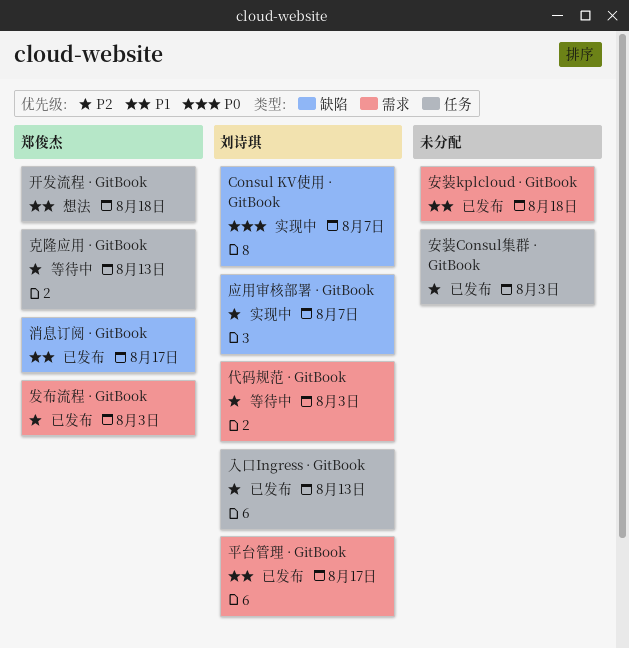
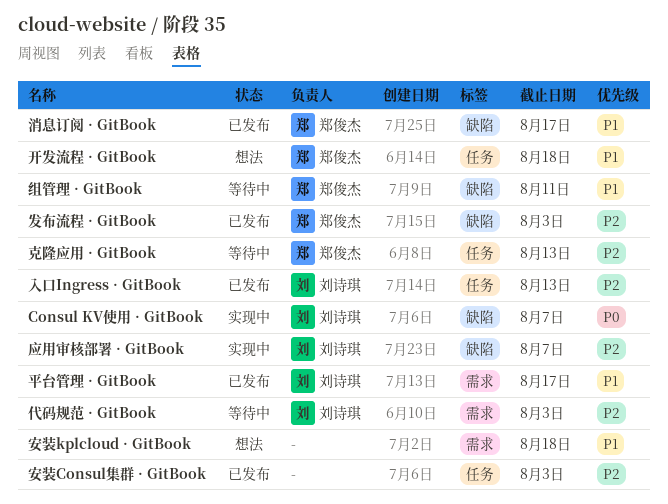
发布流程 · GitBook, label: 需求 -> 缺陷
安装kplcloud · GitBook, status: 已发布 -> 想法
组管理 · GitBook: none -> present

